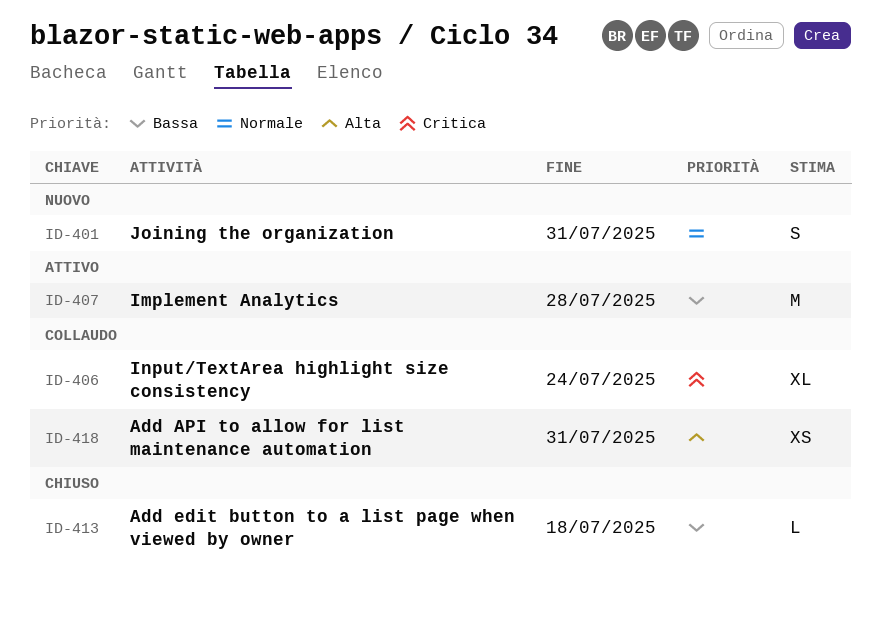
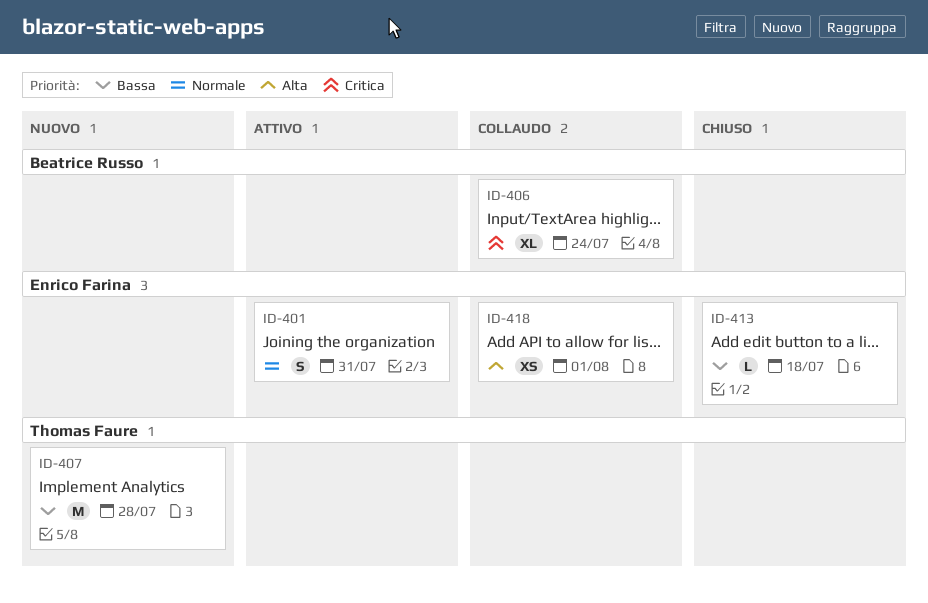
ID-401, status: Nuovo -> Attivo
ID-407, status: Attivo -> Nuovo
ID-418, due: Jul 31 -> Aug 1

